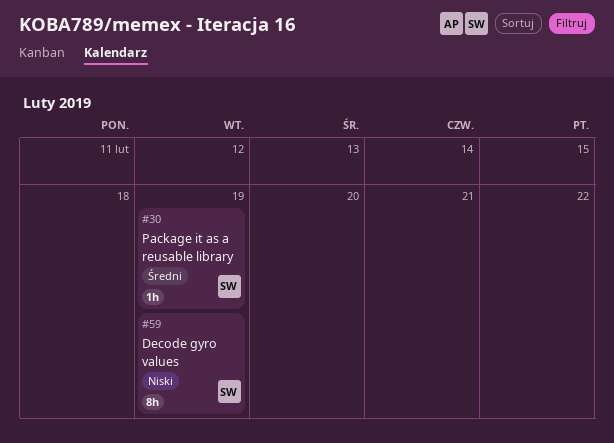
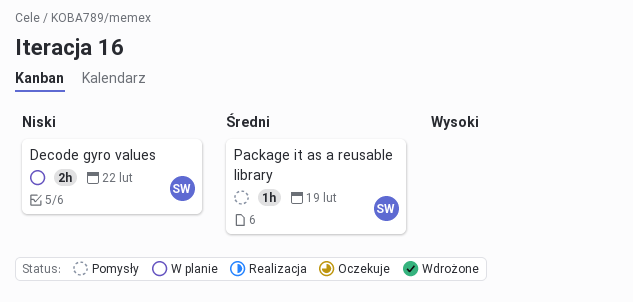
Decode gyro values, estimate: 8h -> 2h
Decode gyro values, due: Feb 19 -> Feb 22

